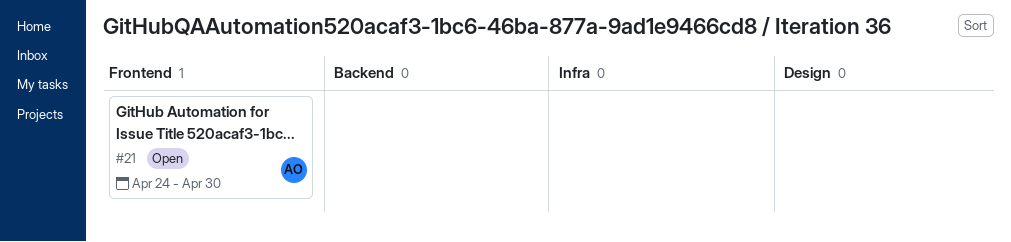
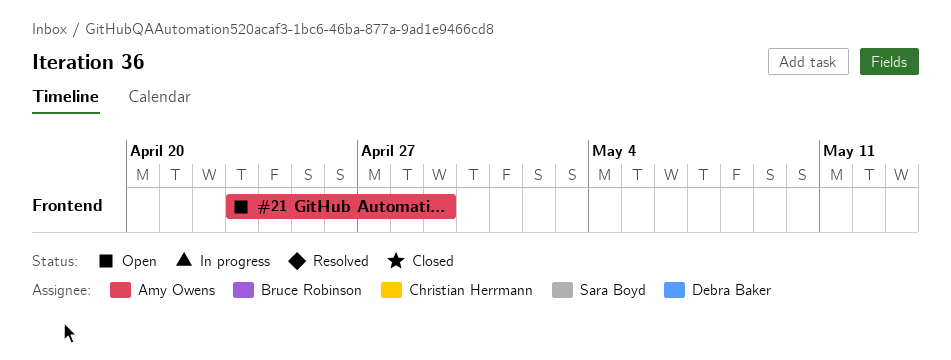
#21, start: Apr 24 -> Apr 23
#21, due: Apr 30 -> Apr 29

